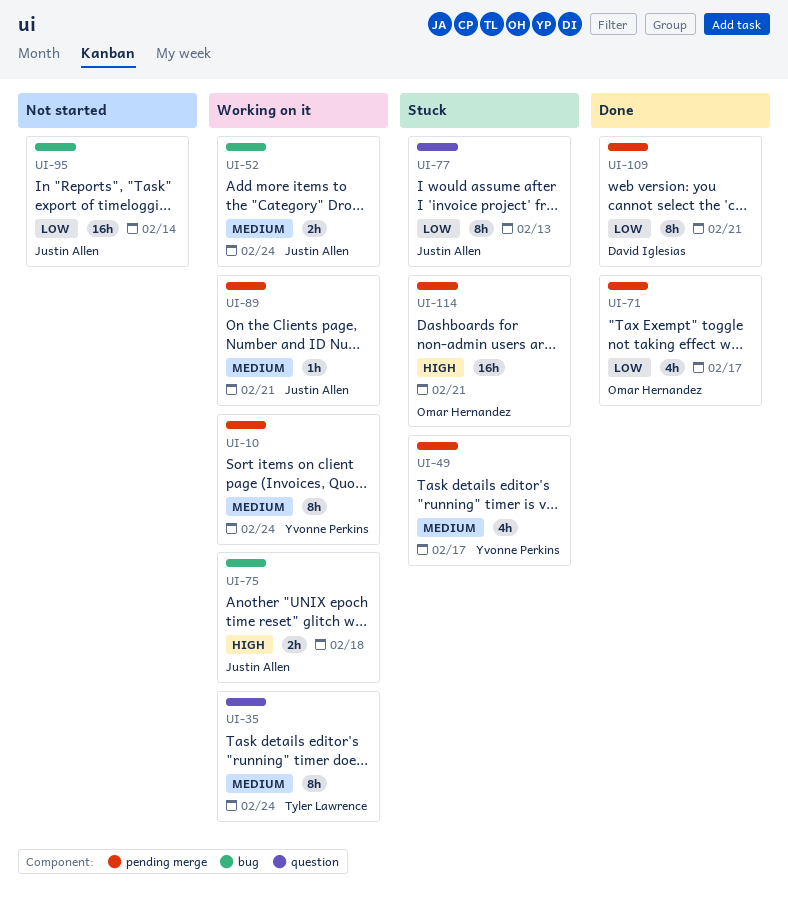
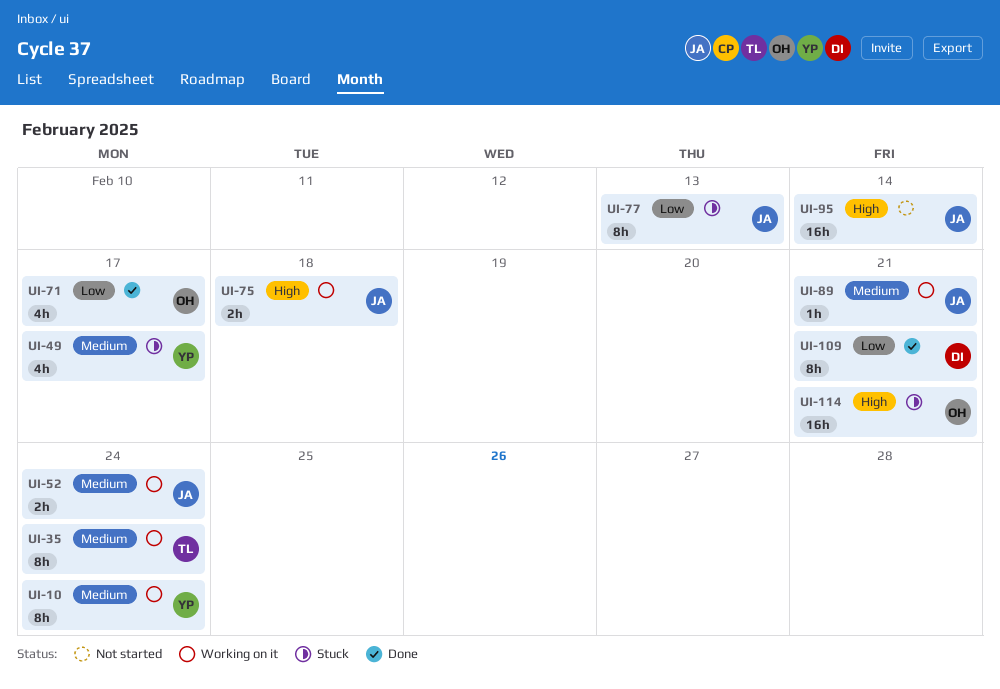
UI-95, priority: Low -> High

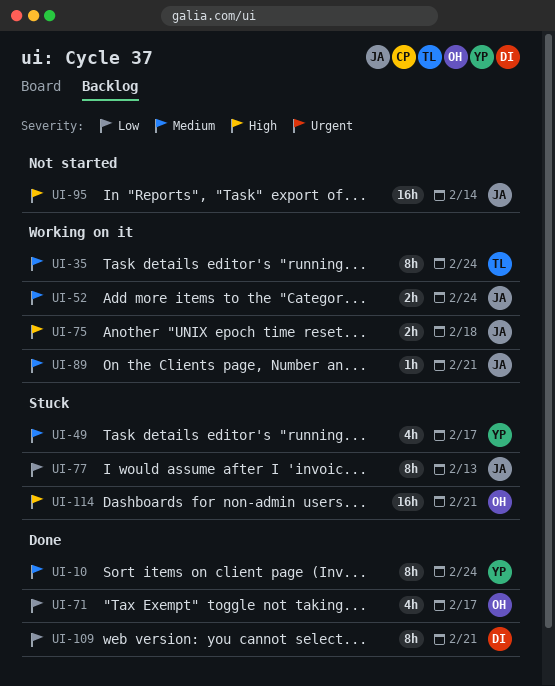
UI-10, status: Working on it -> Done

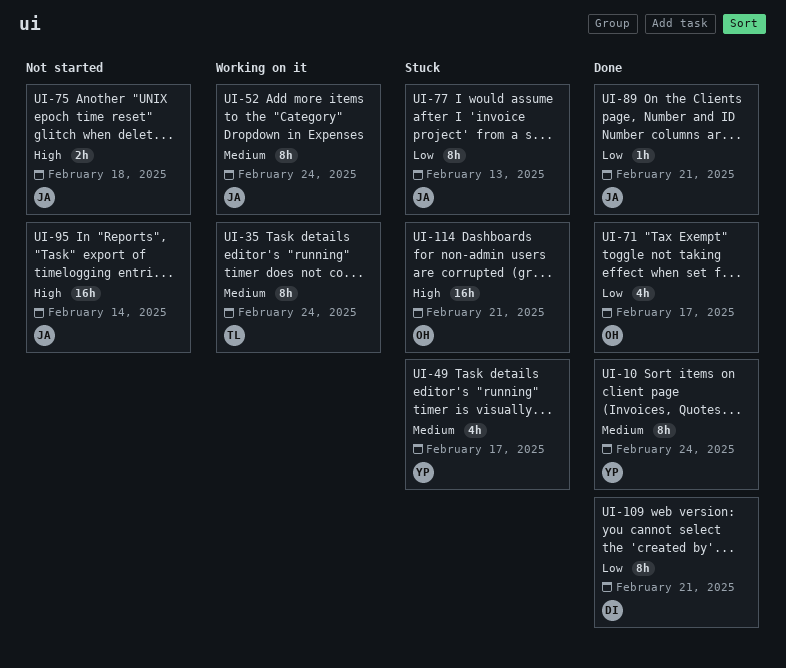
UI-52, estimate: 2h -> 8h
UI-75, status: Working on it -> Not started
UI-89, status: Working on it -> Done
UI-89, priority: Medium -> Low

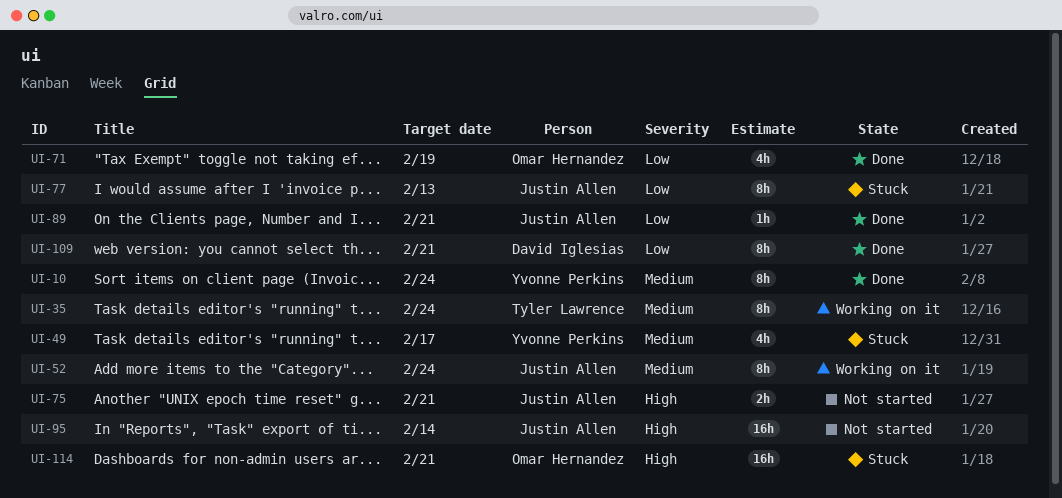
UI-71, due: Feb 17 -> Feb 19
UI-75, due: Feb 18 -> Feb 21

